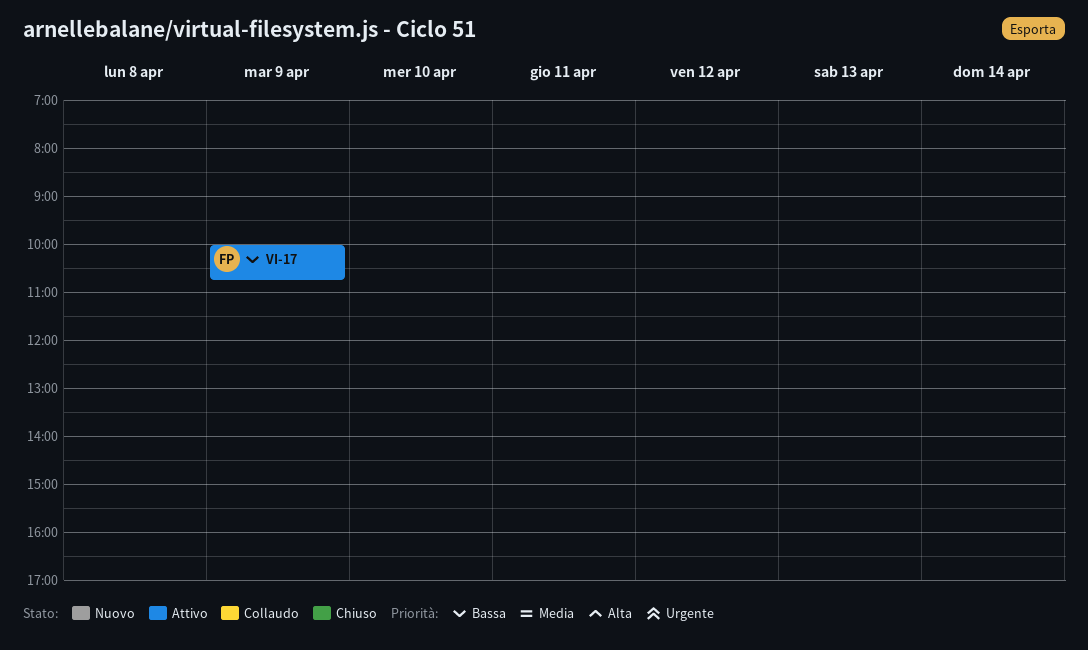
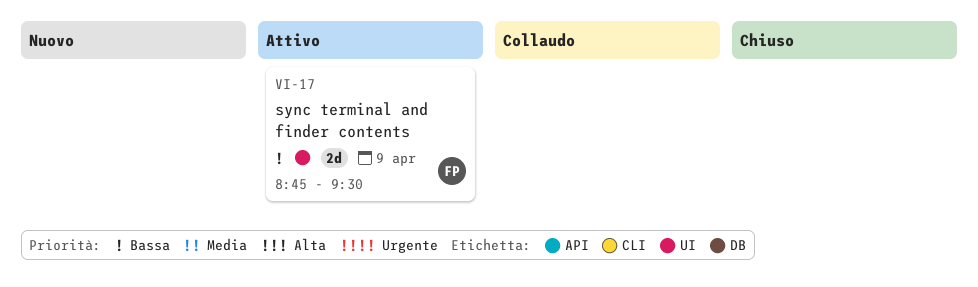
VI-17, begins: 10:00 -> 08:45
VI-17, ends: 10:45 -> 09:30

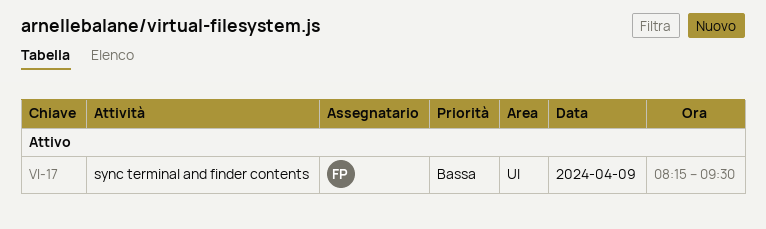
VI-17, begins: 08:45 -> 08:15

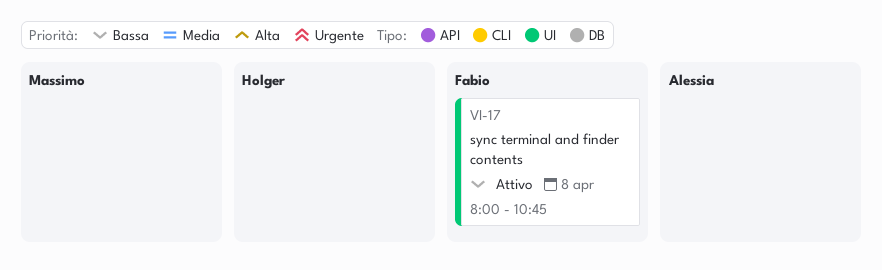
VI-17, day: Apr 9 -> Apr 8
VI-17, begins: 08:15 -> 08:00
VI-17, ends: 09:30 -> 10:45

